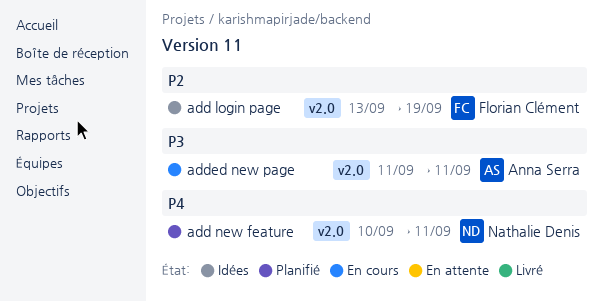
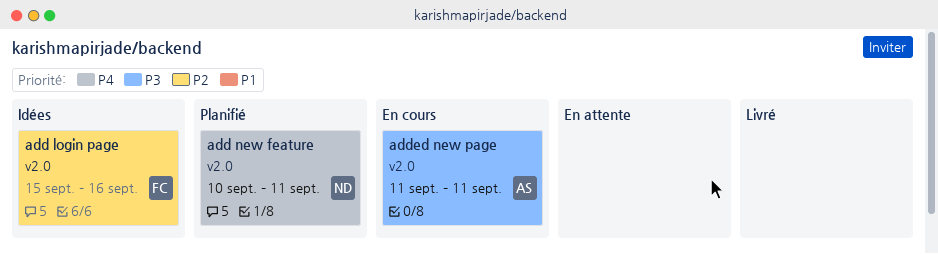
add login page, start: Sep 13 -> Sep 15
add login page, due: Sep 19 -> Sep 16

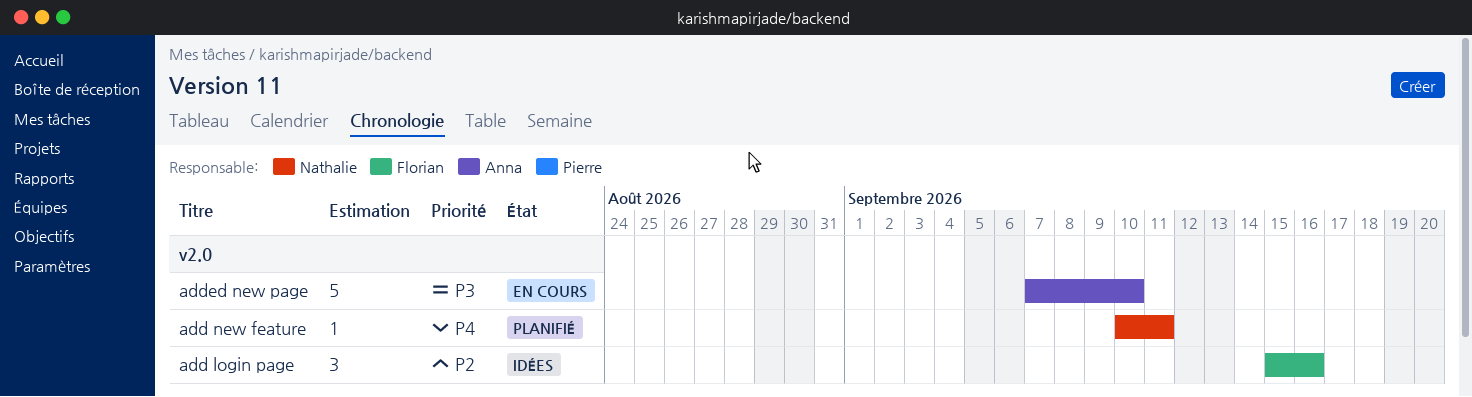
added new page, start: Sep 11 -> Sep 7
added new page, due: Sep 11 -> Sep 10

